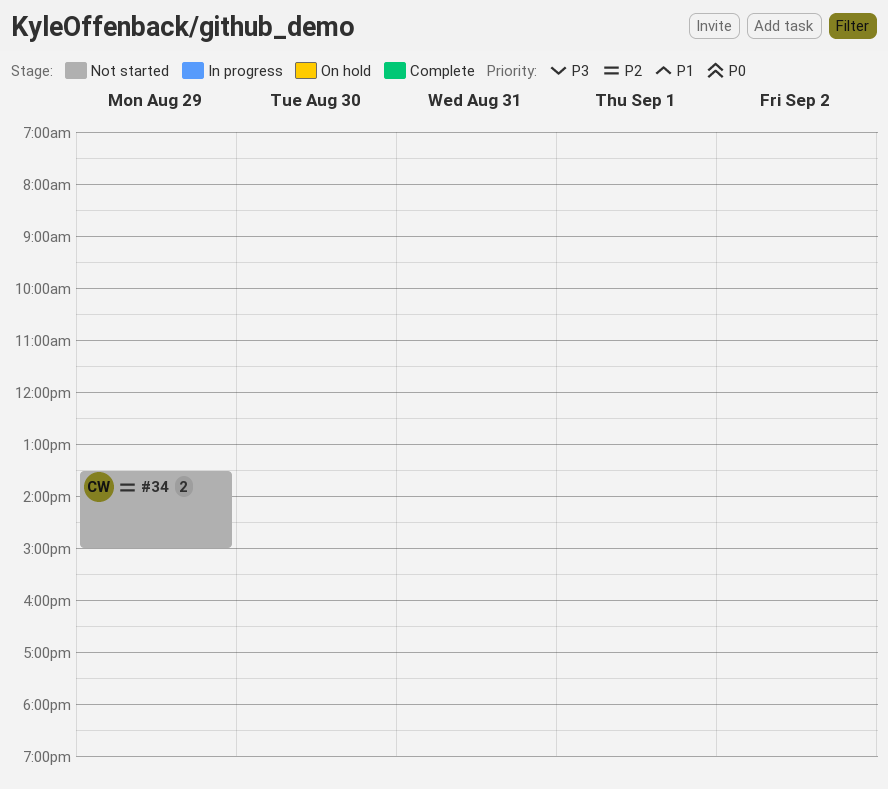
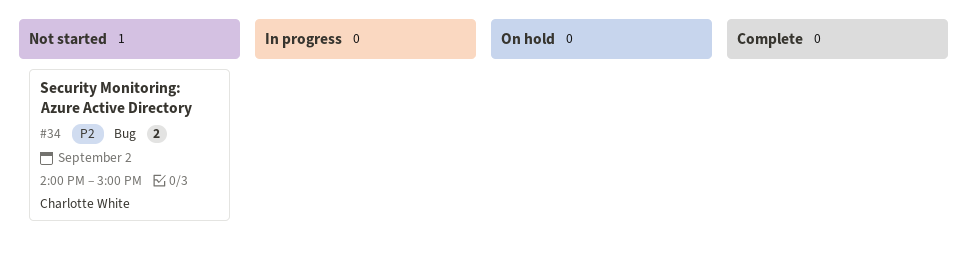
#34, day: Aug 29 -> Sep 2
#34, begins: 13:30 -> 14:00

